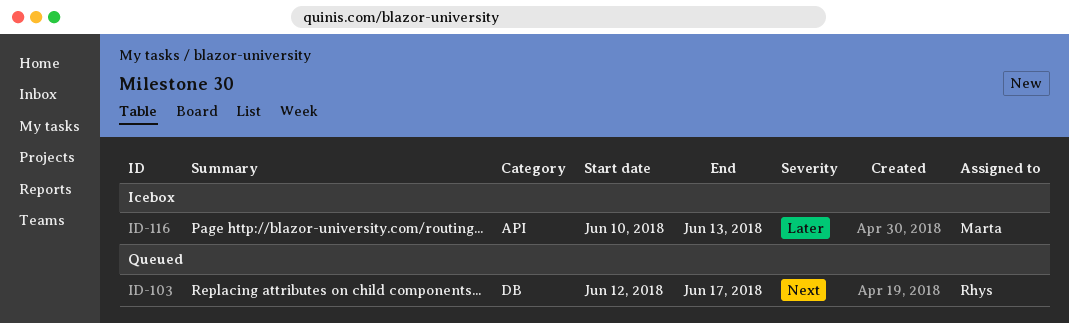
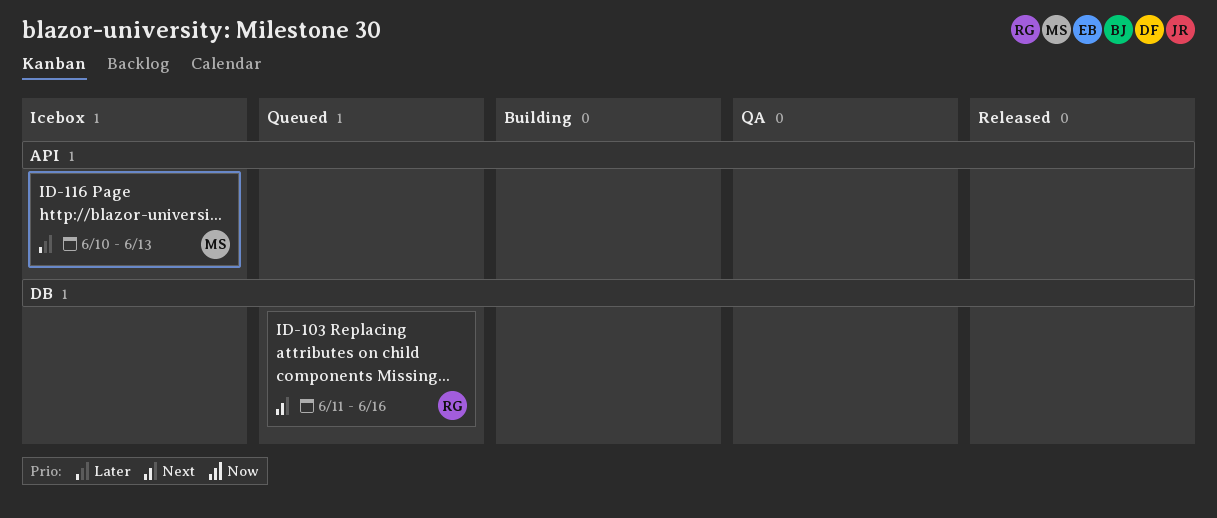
ID-103, start: Jun 12 -> Jun 11
ID-103, due: Jun 17 -> Jun 16

